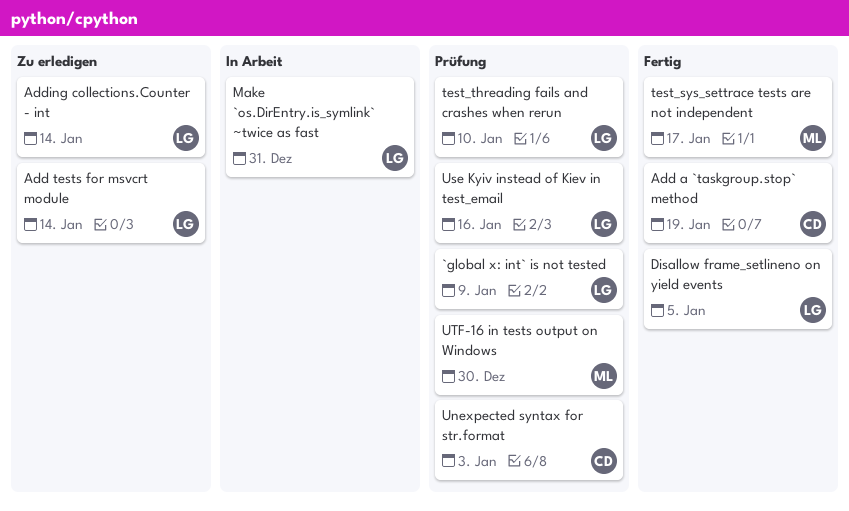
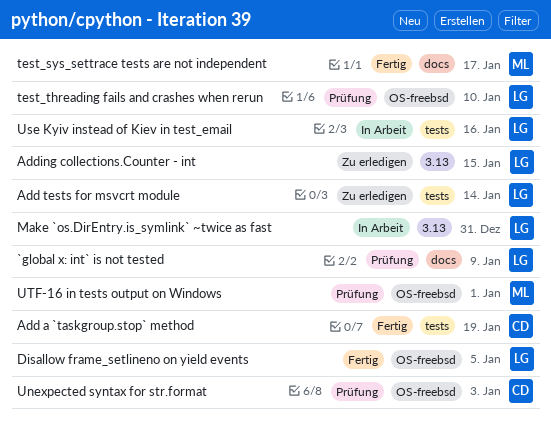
Adding collections.Counter - int, due: Jan 14 -> Jan 15
Use Kyiv instead of Kiev in test_email, status: Prüfung -> In Arbeit
UTF-16 in tests output on Windows, due: Dec 30 -> Jan 1

